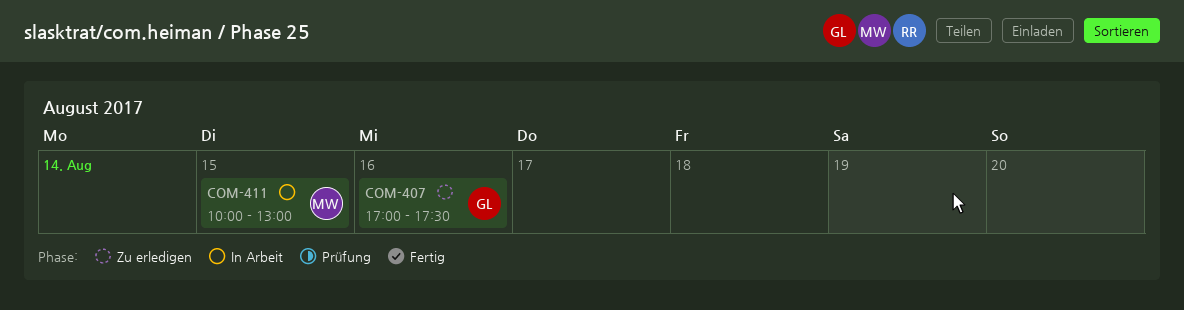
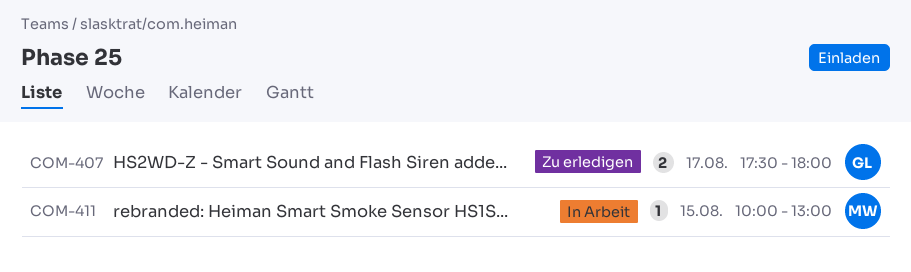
COM-407, day: Aug 16 -> Aug 17
COM-407, begins: 17:00 -> 17:30
COM-407, ends: 17:30 -> 18:00

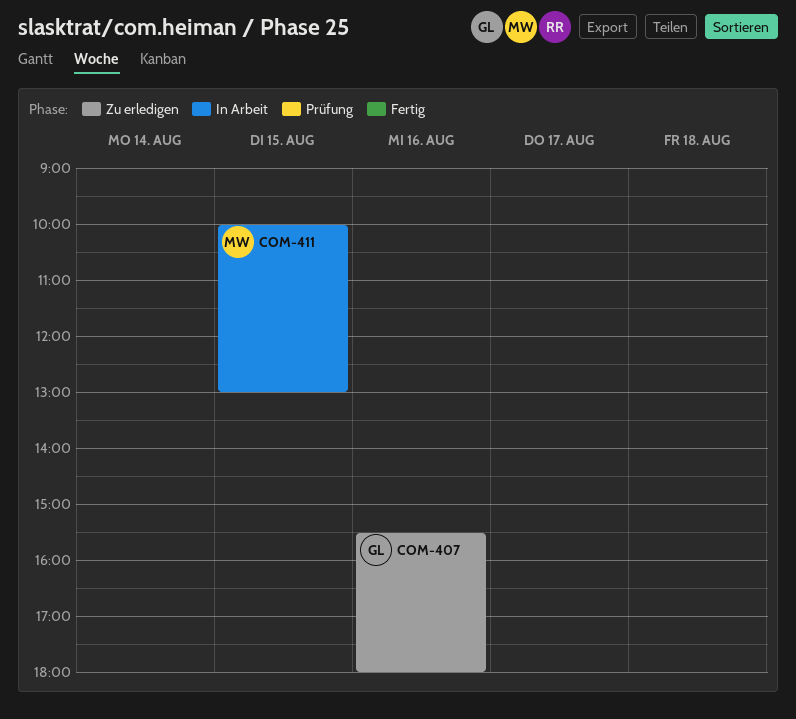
COM-407, day: Aug 17 -> Aug 16
COM-407, begins: 17:30 -> 15:30

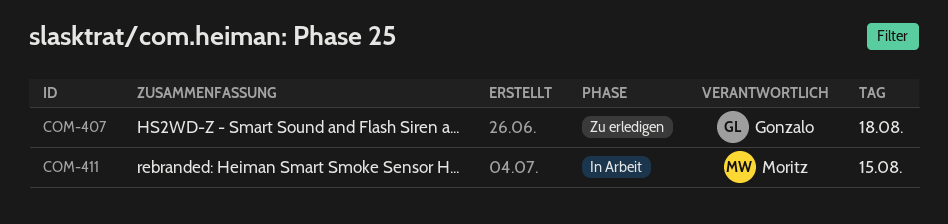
COM-407, day: Aug 16 -> Aug 18

